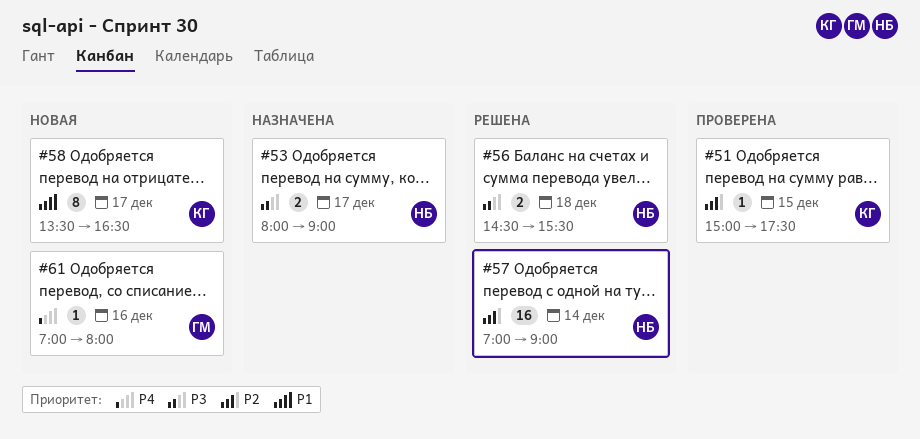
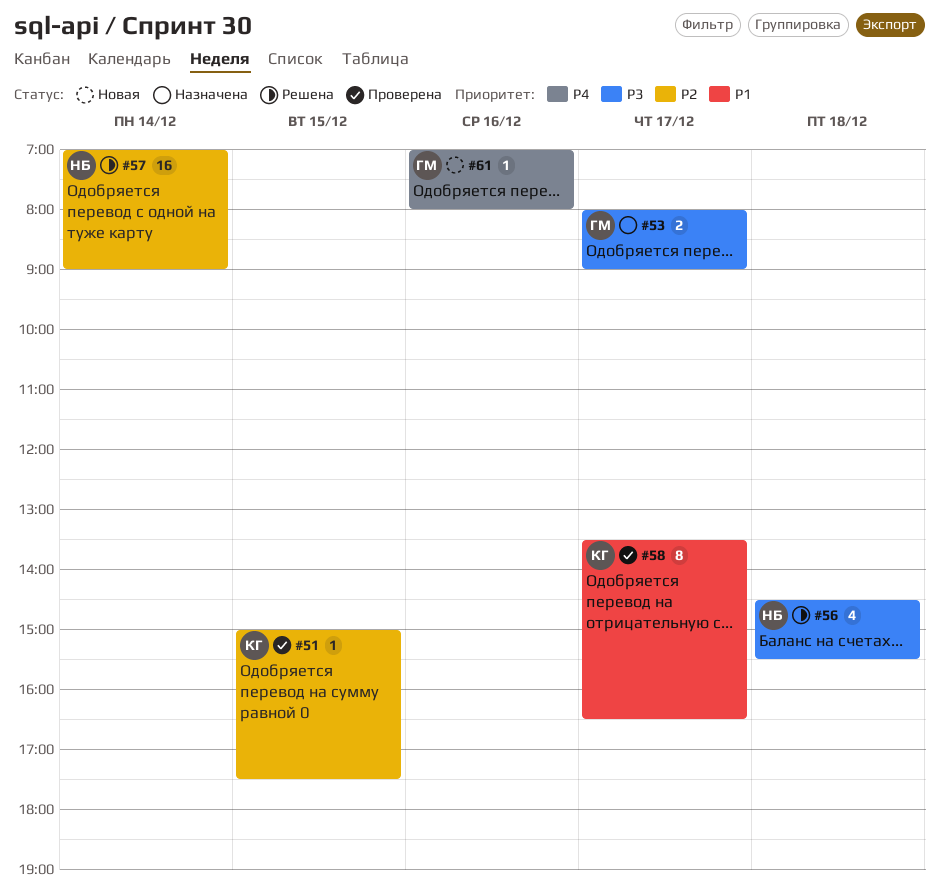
#53, owner: НБ -> ГМ
#56, estimate: 2 -> 4
#58, status: Новая -> Проверена

